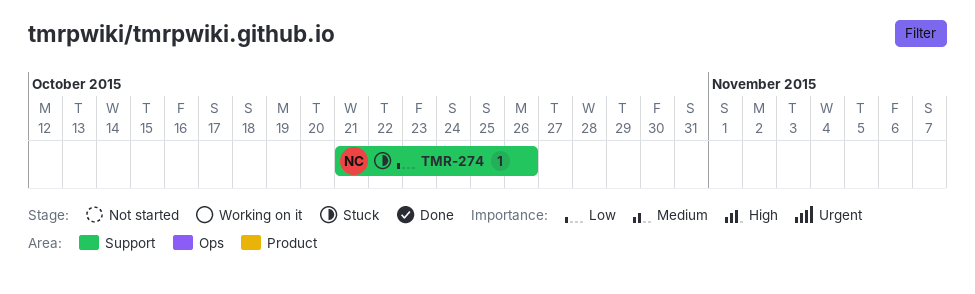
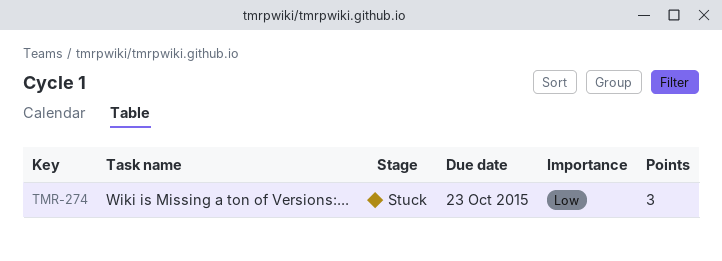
TMR-274, estimate: 1 -> 3
TMR-274, due: Oct 26 -> Oct 23

